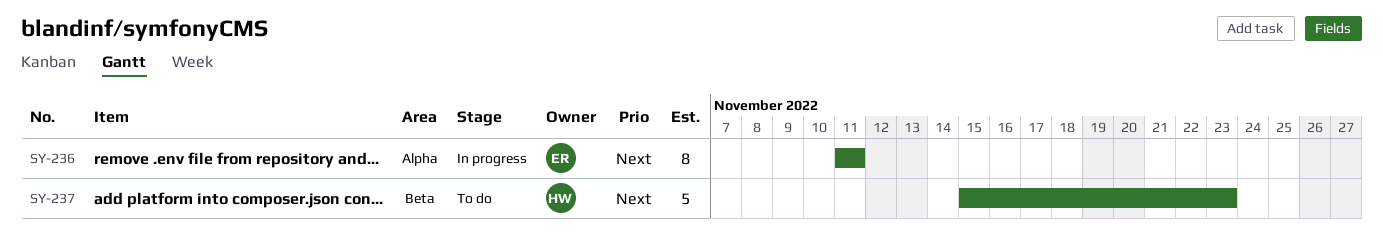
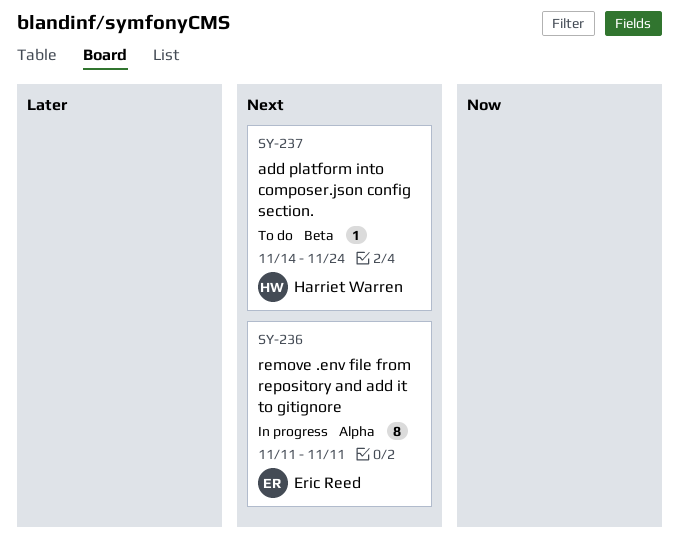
SY-237, estimate: 5 -> 1
SY-237, start: Nov 15 -> Nov 14
SY-237, due: Nov 23 -> Nov 24

